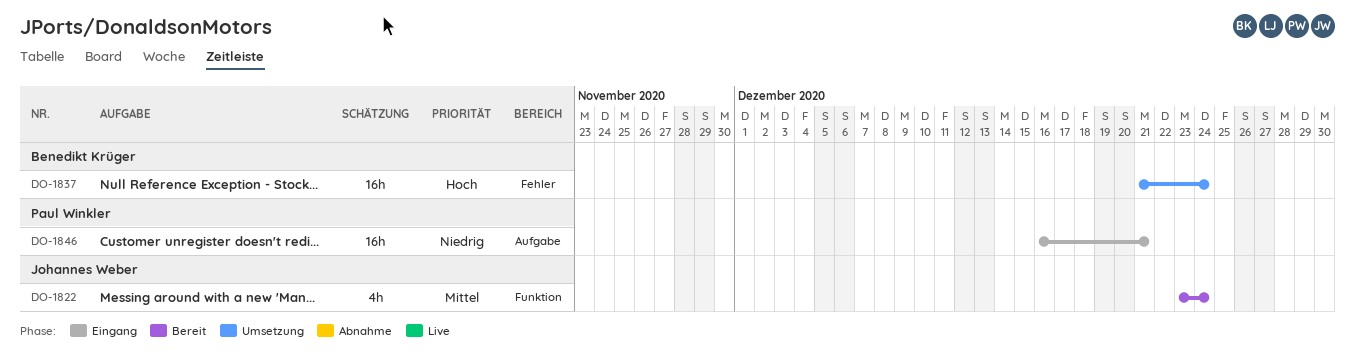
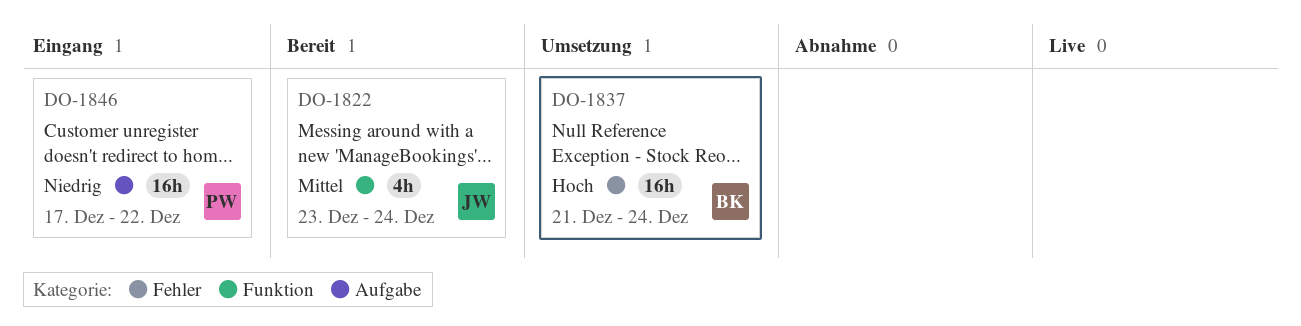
DO-1846, start: Dec 16 -> Dec 17
DO-1846, due: Dec 21 -> Dec 22

